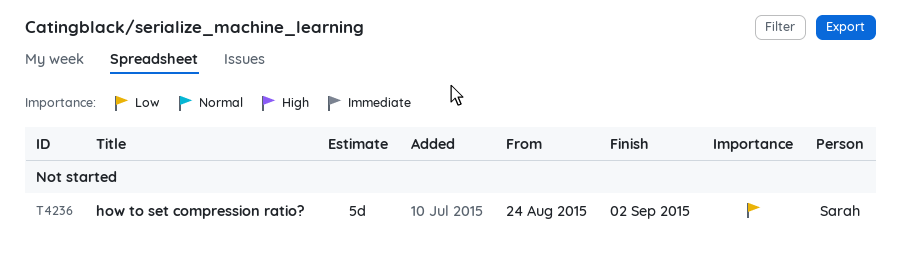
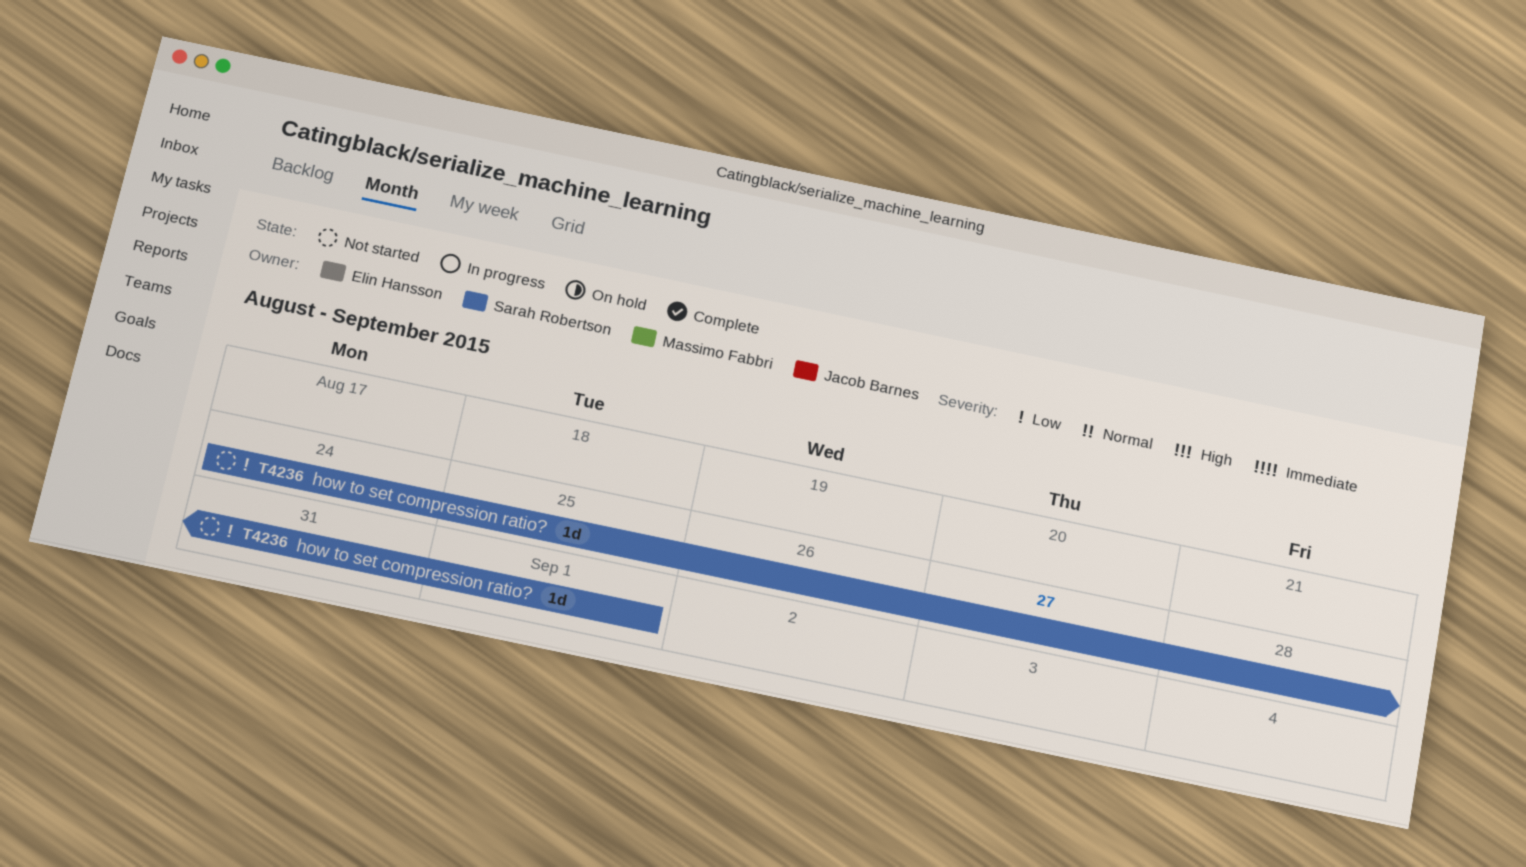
T4236, estimate: 5d -> 1d
T4236, due: Sep 2 -> Sep 1

